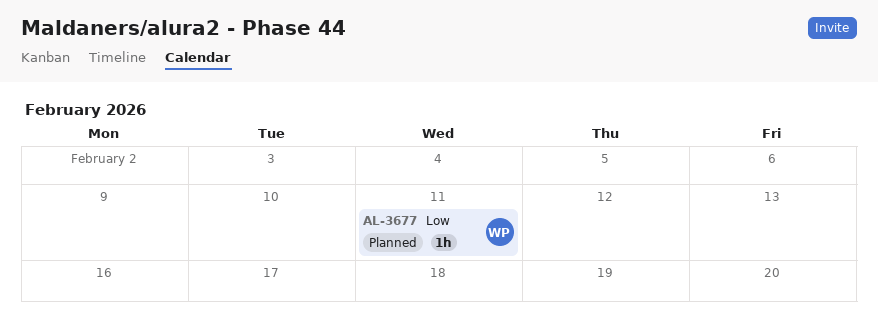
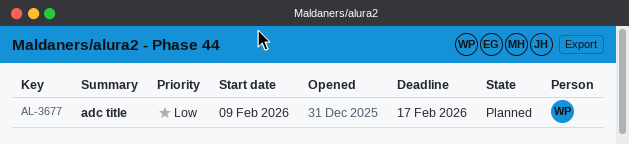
AL-3677, due: Feb 11 -> Feb 17

